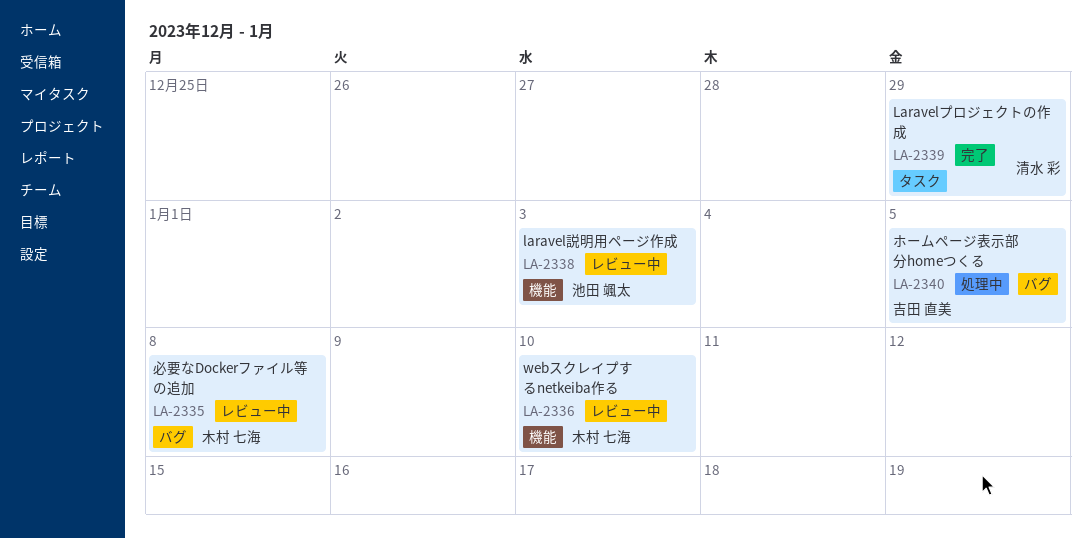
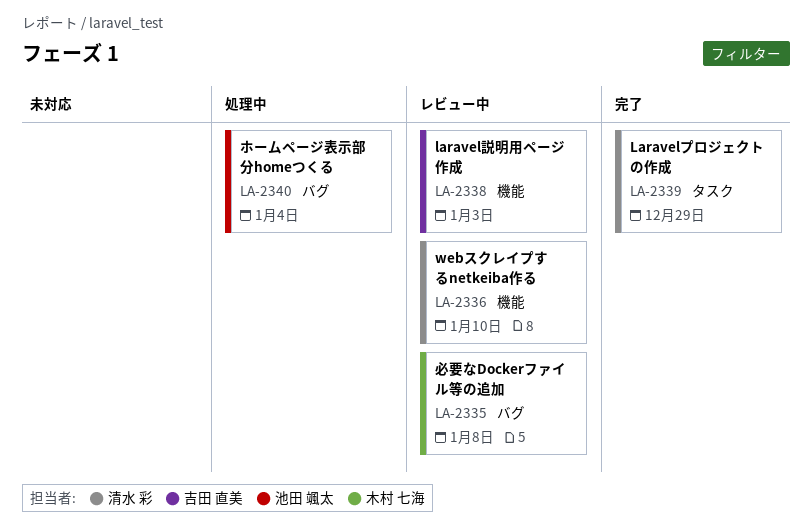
LA-2336, owner: 木村 七海 -> 清水 彩
LA-2338, owner: 池田 颯太 -> 吉田 直美
LA-2340, owner: 吉田 直美 -> 池田 颯太
LA-2340, due: Jan 5 -> Jan 4

